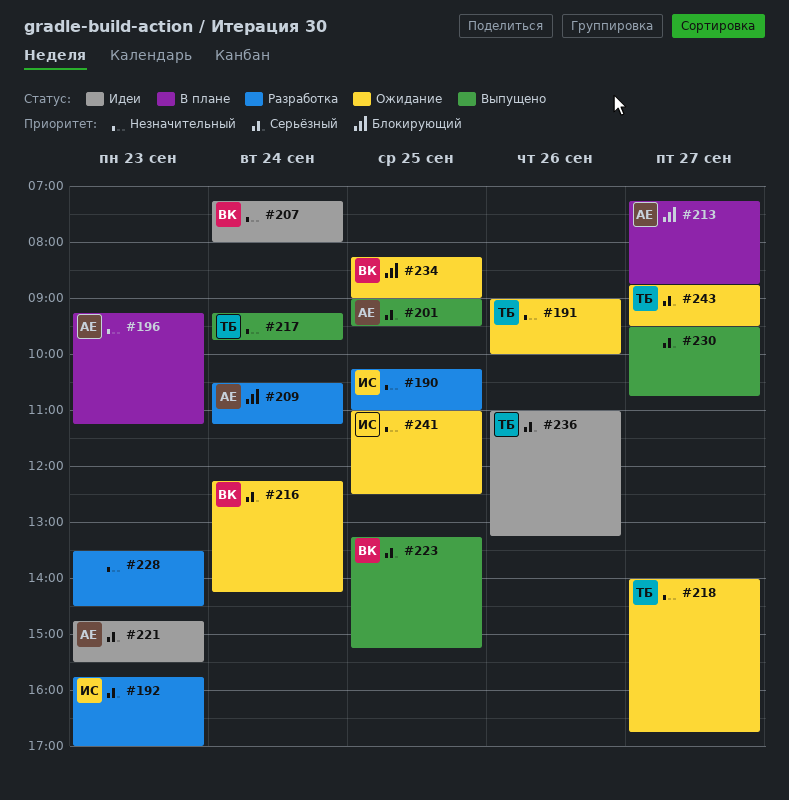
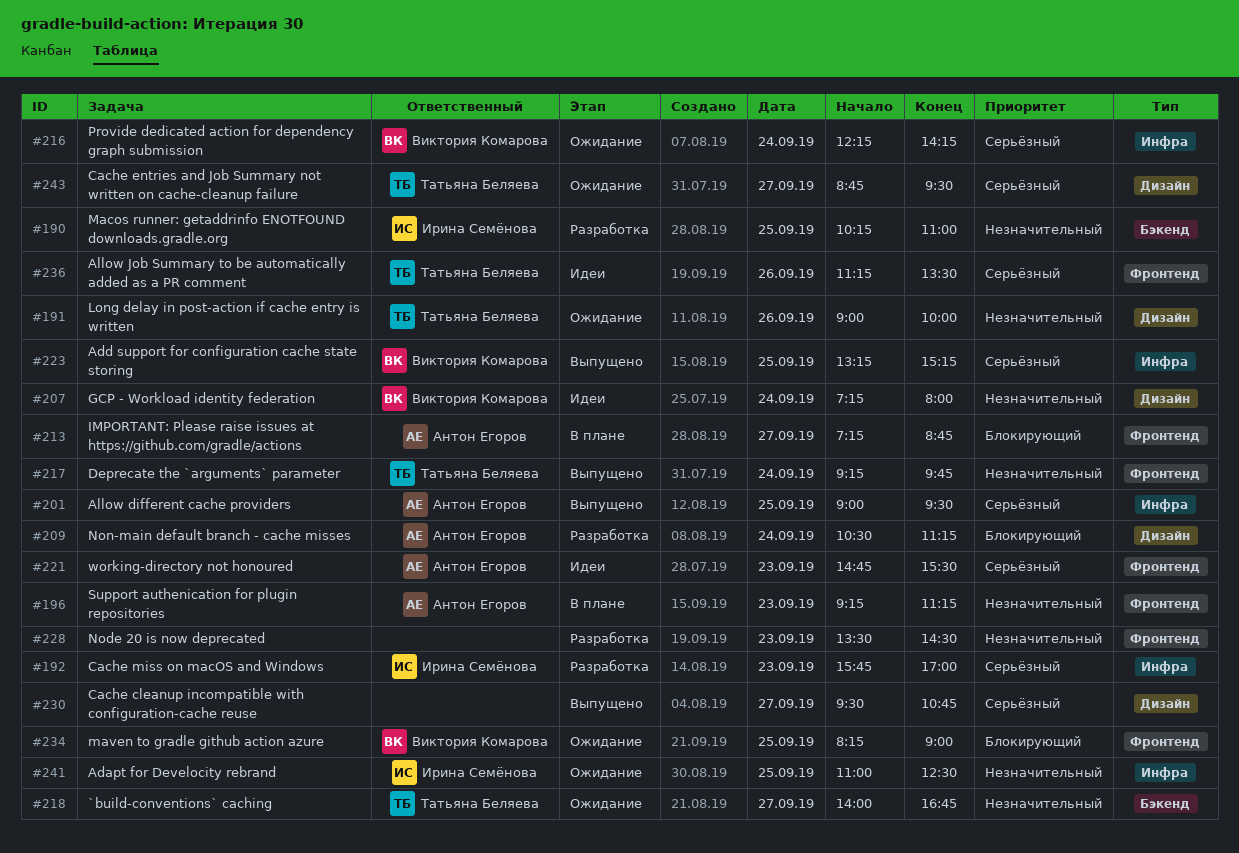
#236, begins: 11:00 -> 11:15
#236, ends: 13:15 -> 13:30

